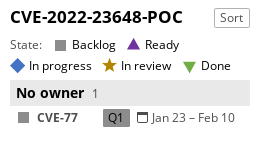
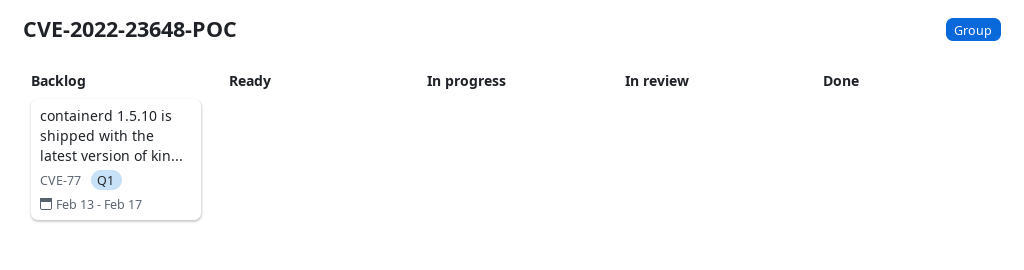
CVE-77, start: Jan 23 -> Feb 13
CVE-77, due: Feb 10 -> Feb 17

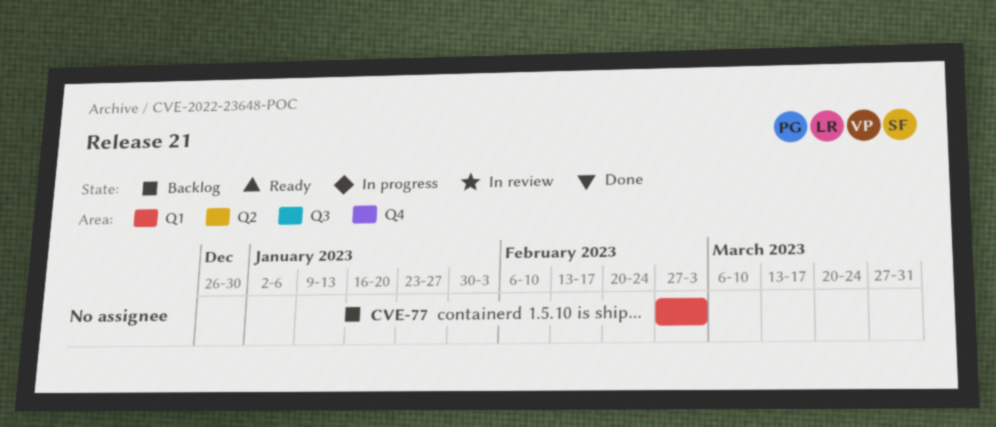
CVE-77, start: Feb 13 -> Feb 27
CVE-77, due: Feb 17 -> Mar 3

